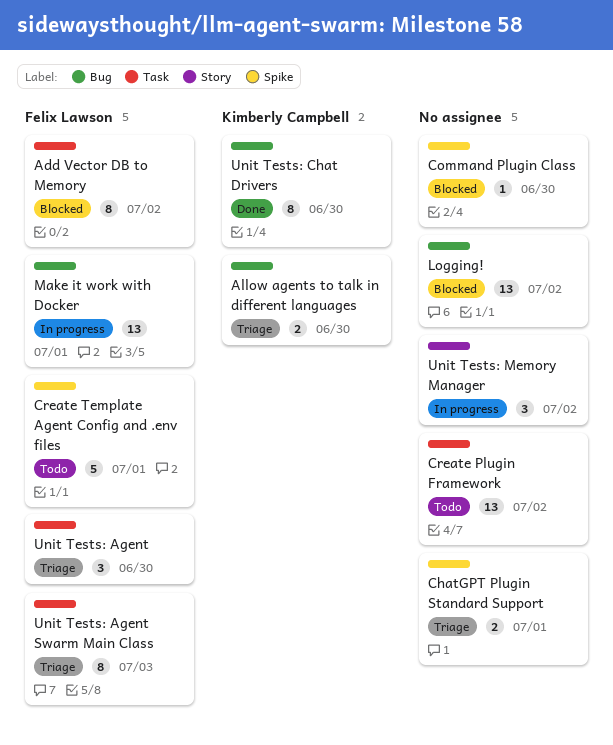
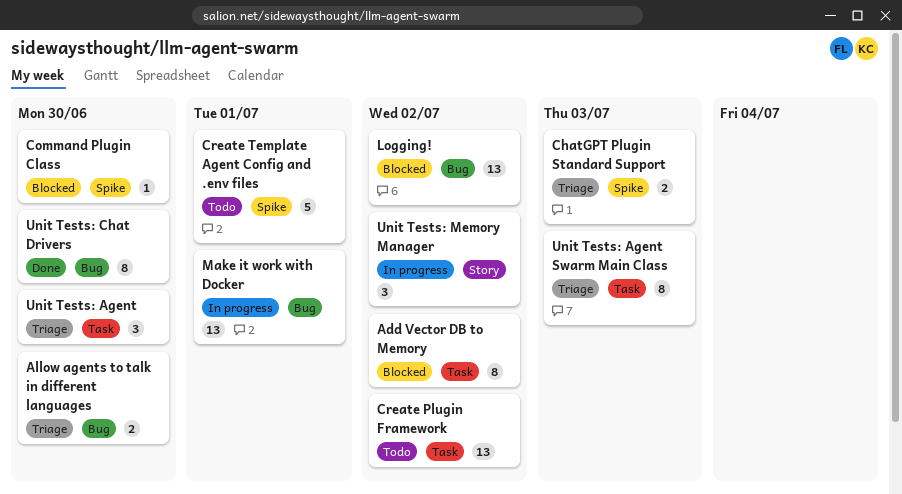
ChatGPT Plugin Standard Support, due: Jul 1 -> Jul 3

